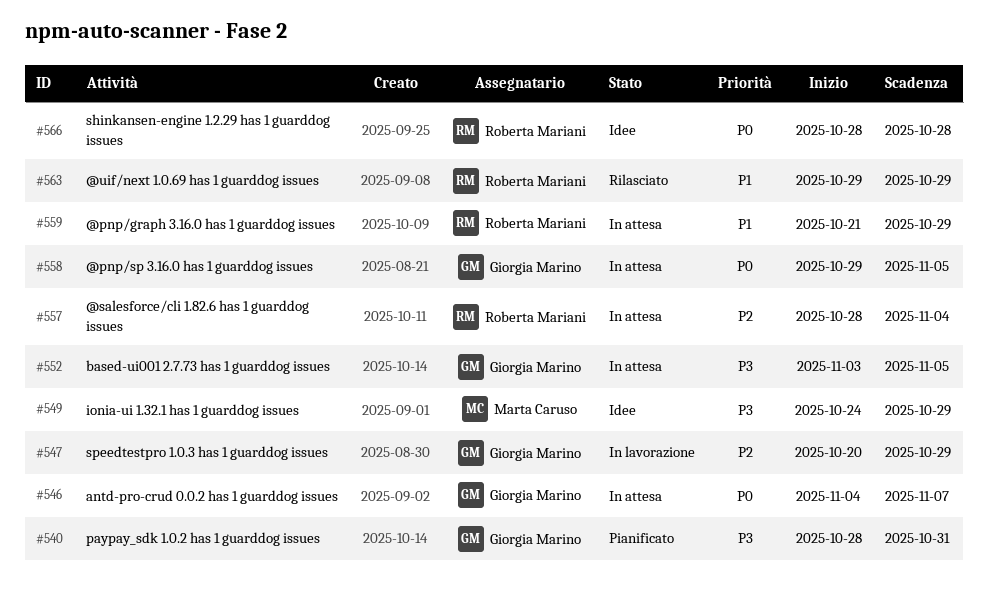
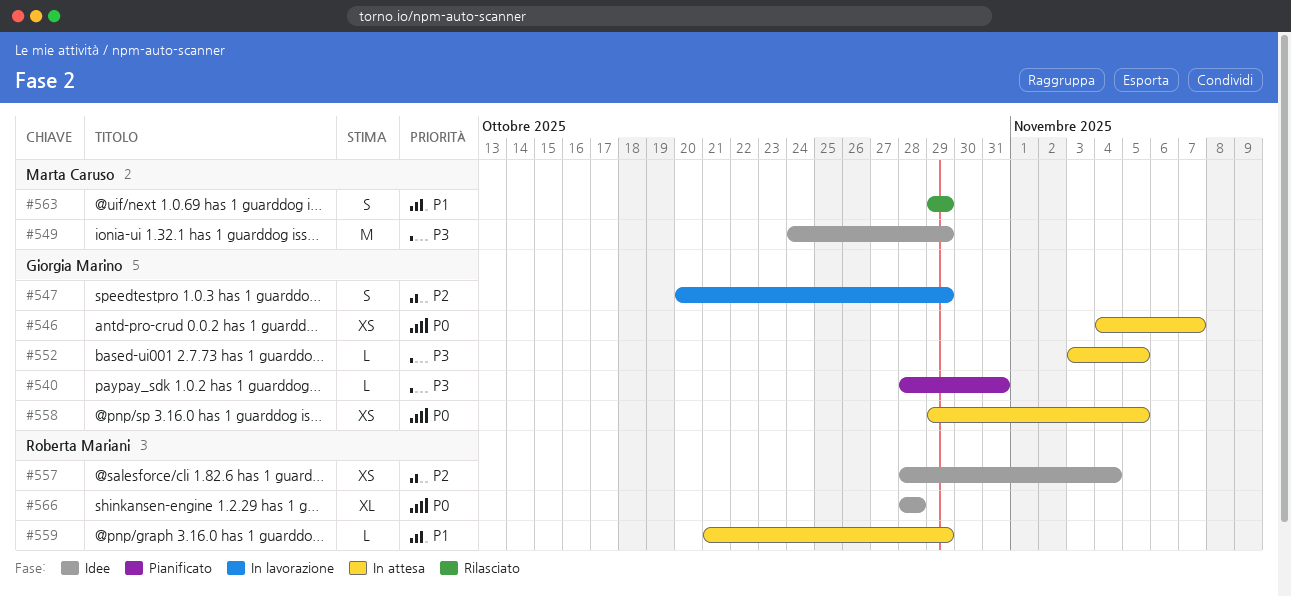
#557, status: In attesa -> Idee
#563, owner: Roberta Mariani -> Marta Caruso

